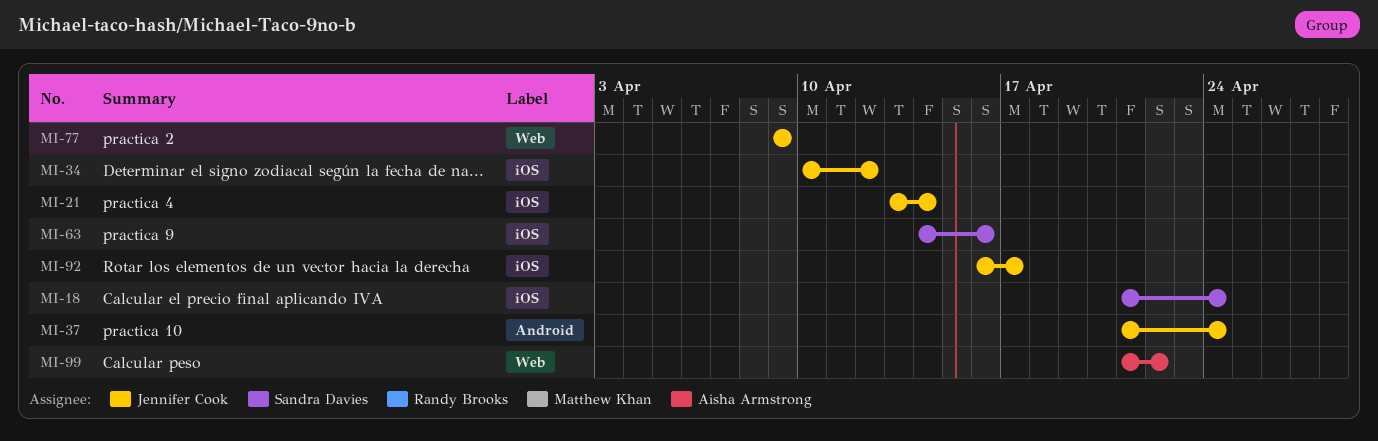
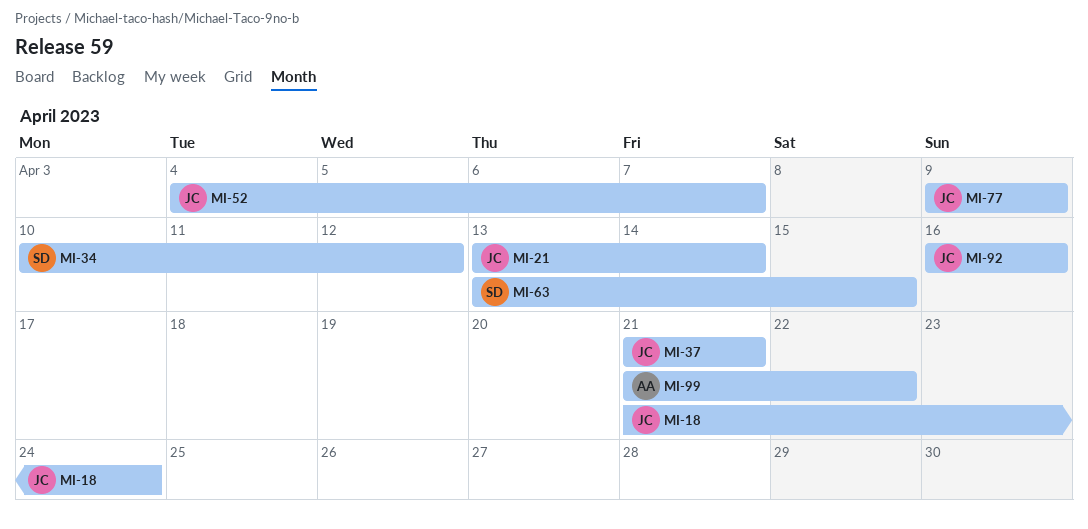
MI-18, owner: Sandra Davies -> Jennifer Cook
MI-34, owner: Jennifer Cook -> Sandra Davies
MI-37, due: Apr 24 -> Apr 21
MI-52: none -> present
MI-63, start: Apr 14 -> Apr 13
MI-63, due: Apr 16 -> Apr 15
MI-92, due: Apr 17 -> Apr 16

